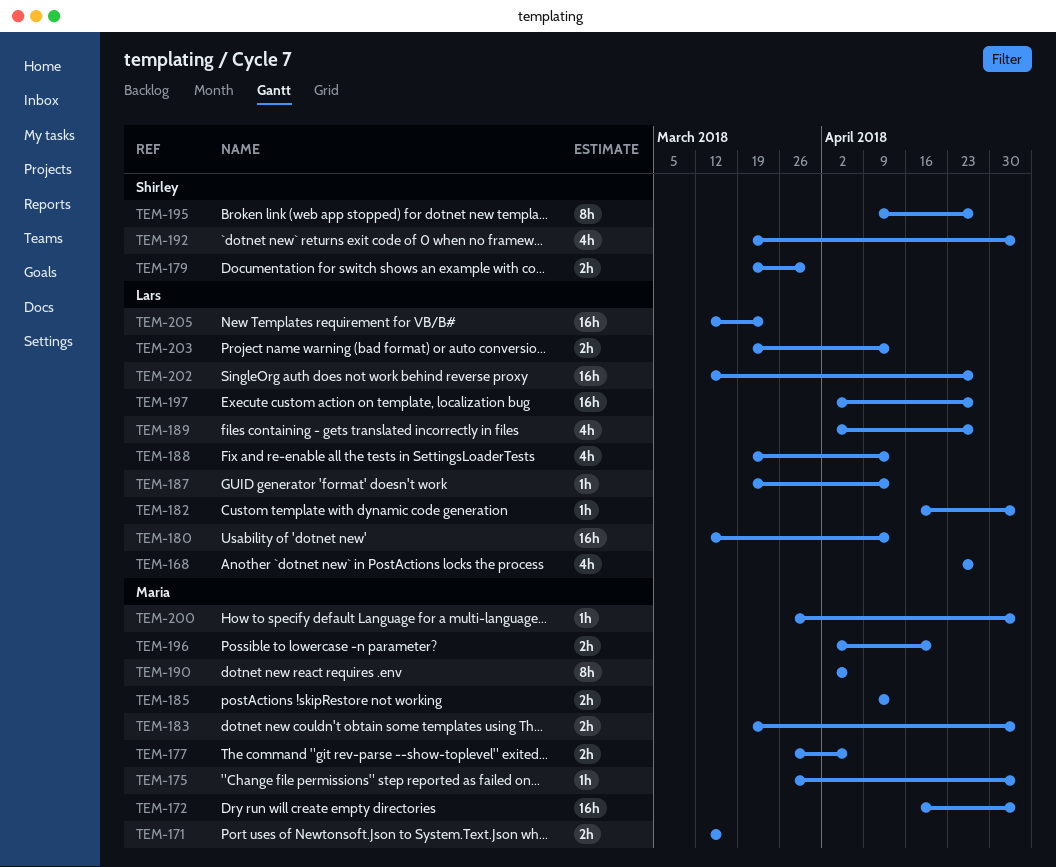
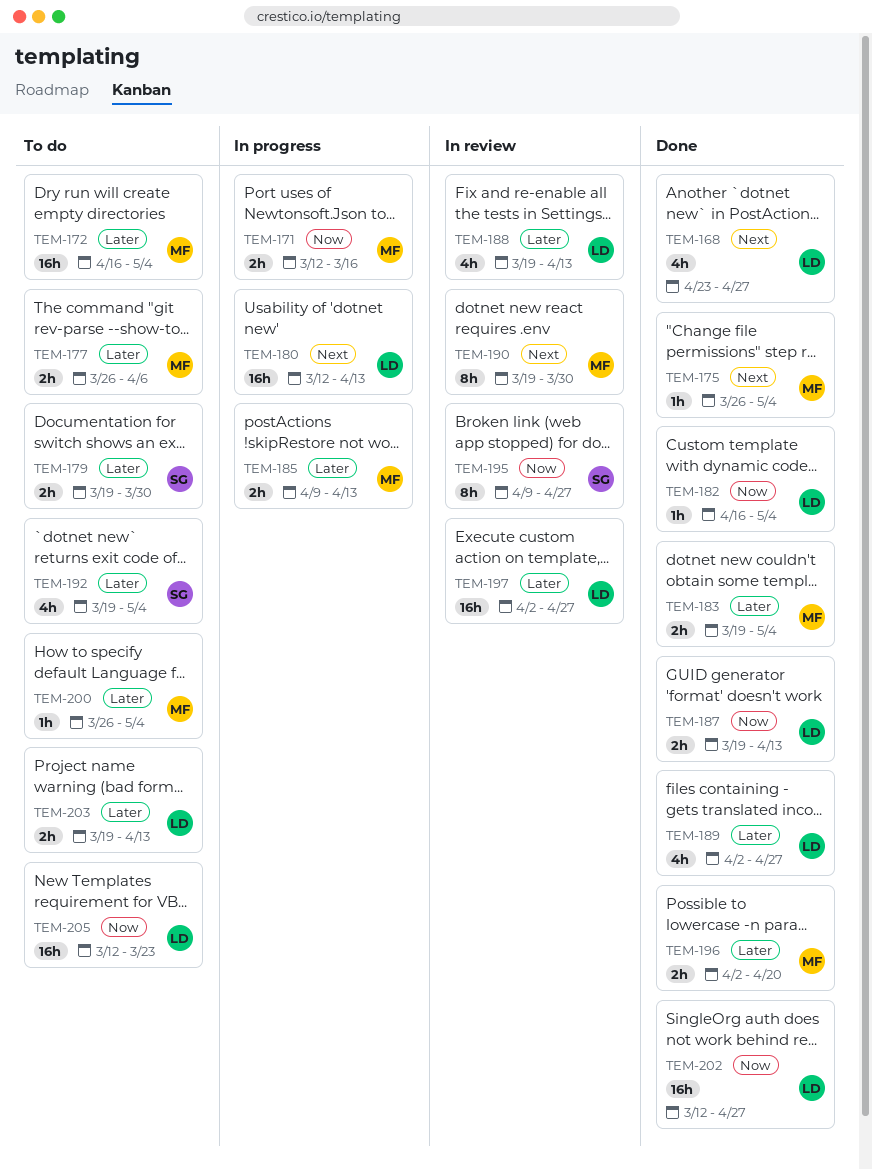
TEM-187, estimate: 1h -> 2h
TEM-190, start: Apr 2 -> Mar 19
TEM-190, due: Apr 6 -> Mar 30

